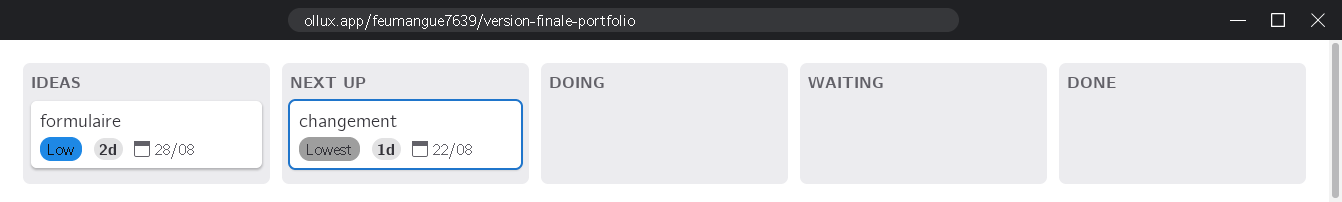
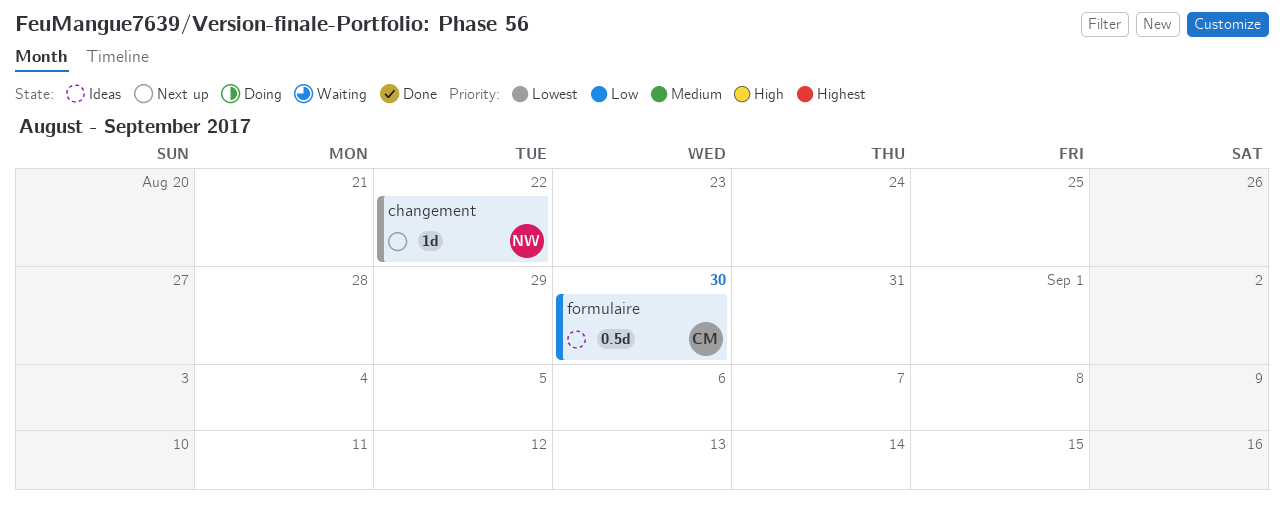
formulaire, estimate: 2d -> 0.5d
formulaire, due: Aug 28 -> Aug 30

